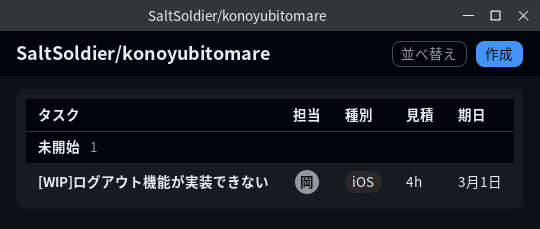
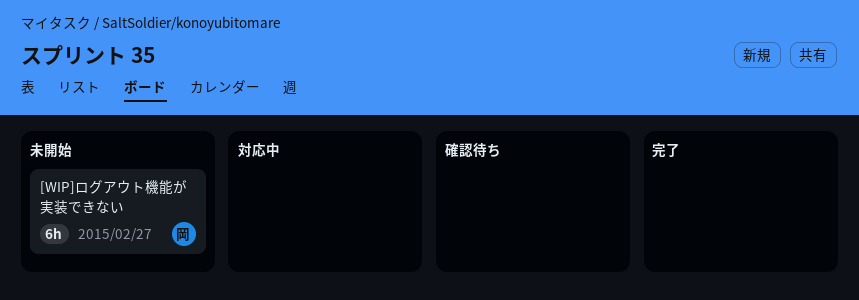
[WIP]ログアウト機能が実装できない, estimate: 4h -> 6h
[WIP]ログアウト機能が実装できない, due: Mar 1 -> Feb 27

